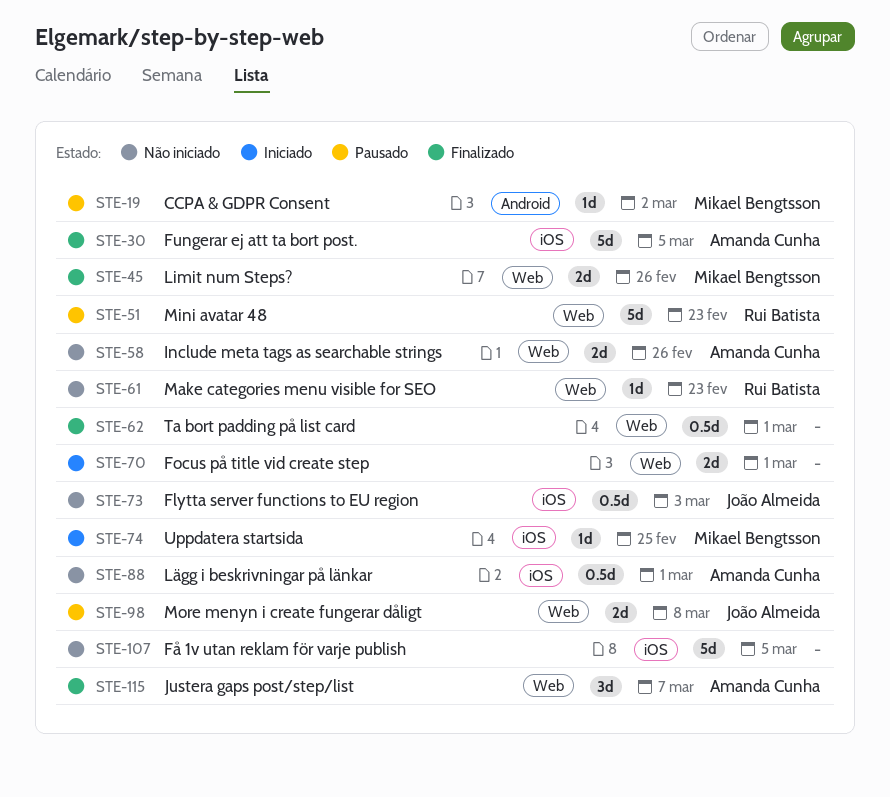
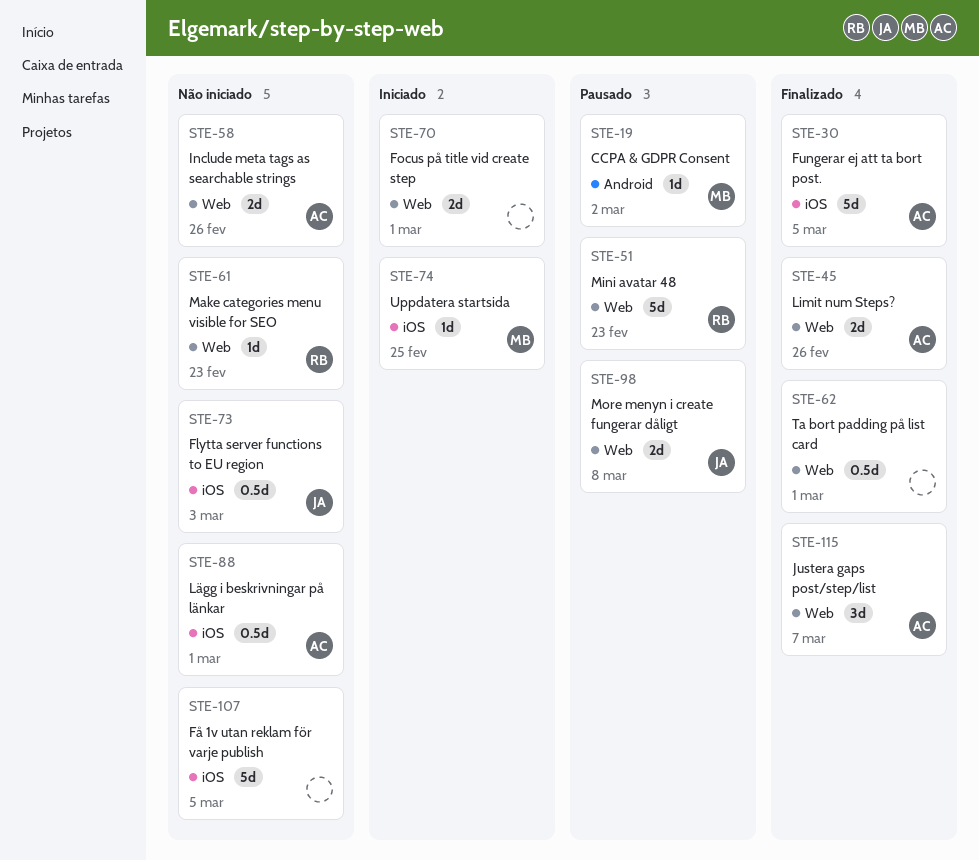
STE-45, owner: Mikael Bengtsson -> Amanda Cunha

